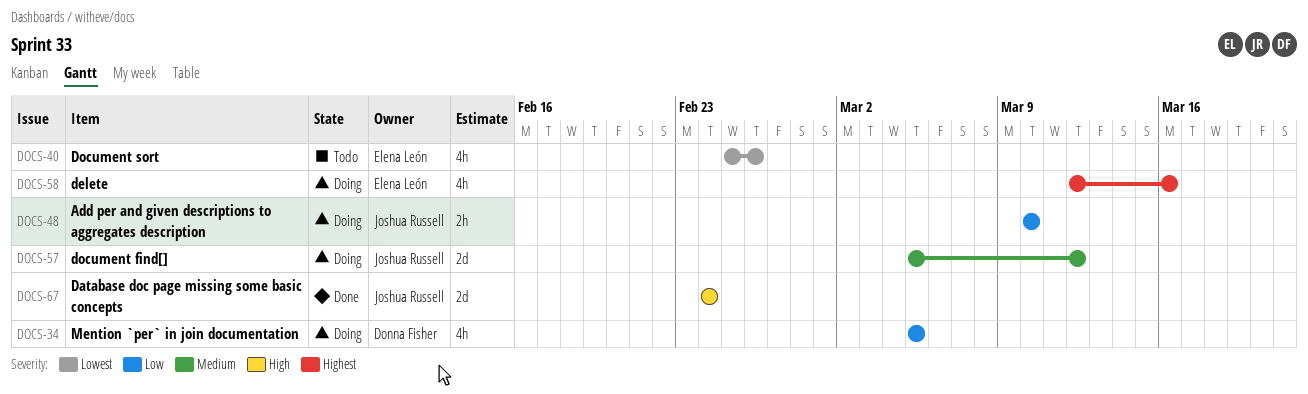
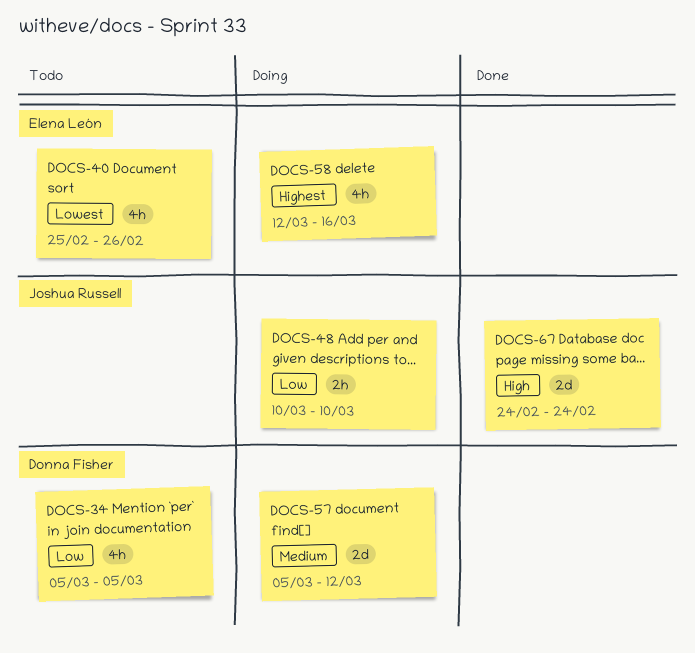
DOCS-34, status: Doing -> Todo
DOCS-57, owner: Joshua Russell -> Donna Fisher

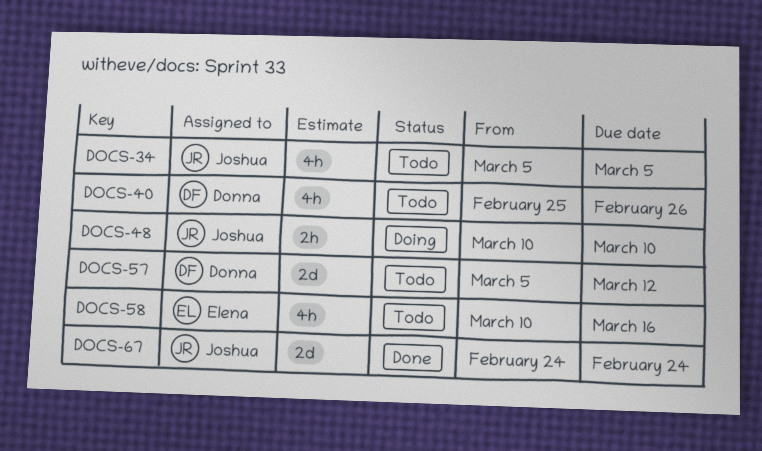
DOCS-34, owner: Donna Fisher -> Joshua Russell
DOCS-40, owner: Elena León -> Donna Fisher
DOCS-57, status: Doing -> Todo
DOCS-58, status: Doing -> Todo
DOCS-58, start: Mar 12 -> Mar 10

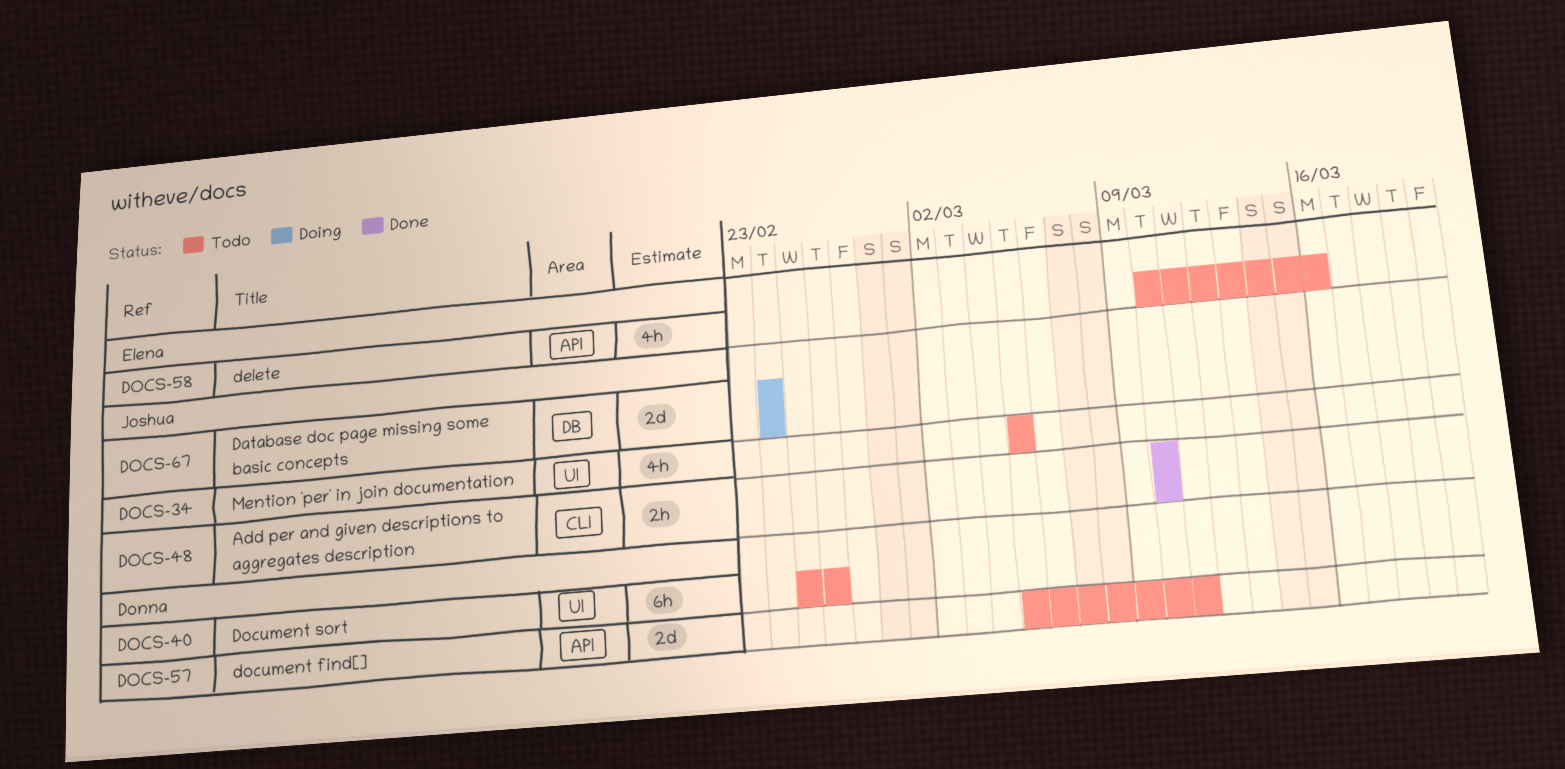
DOCS-40, estimate: 4h -> 6h
DOCS-48, status: Doing -> Done
DOCS-57, due: Mar 12 -> Mar 11
DOCS-67, status: Done -> Doing

